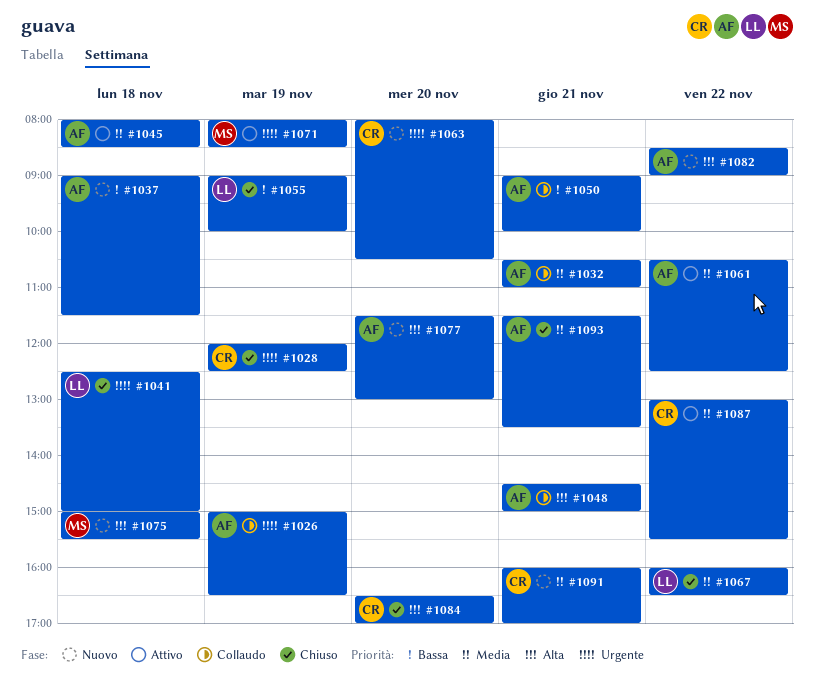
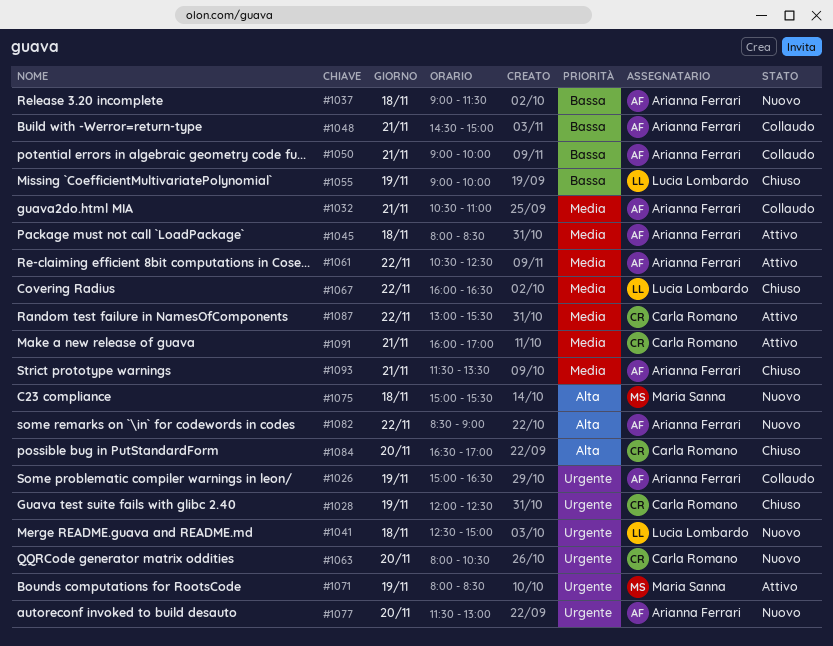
#1041, status: Chiuso -> Nuovo
#1048, priority: Alta -> Bassa
#1077, priority: Alta -> Urgente
#1091, status: Nuovo -> Attivo

